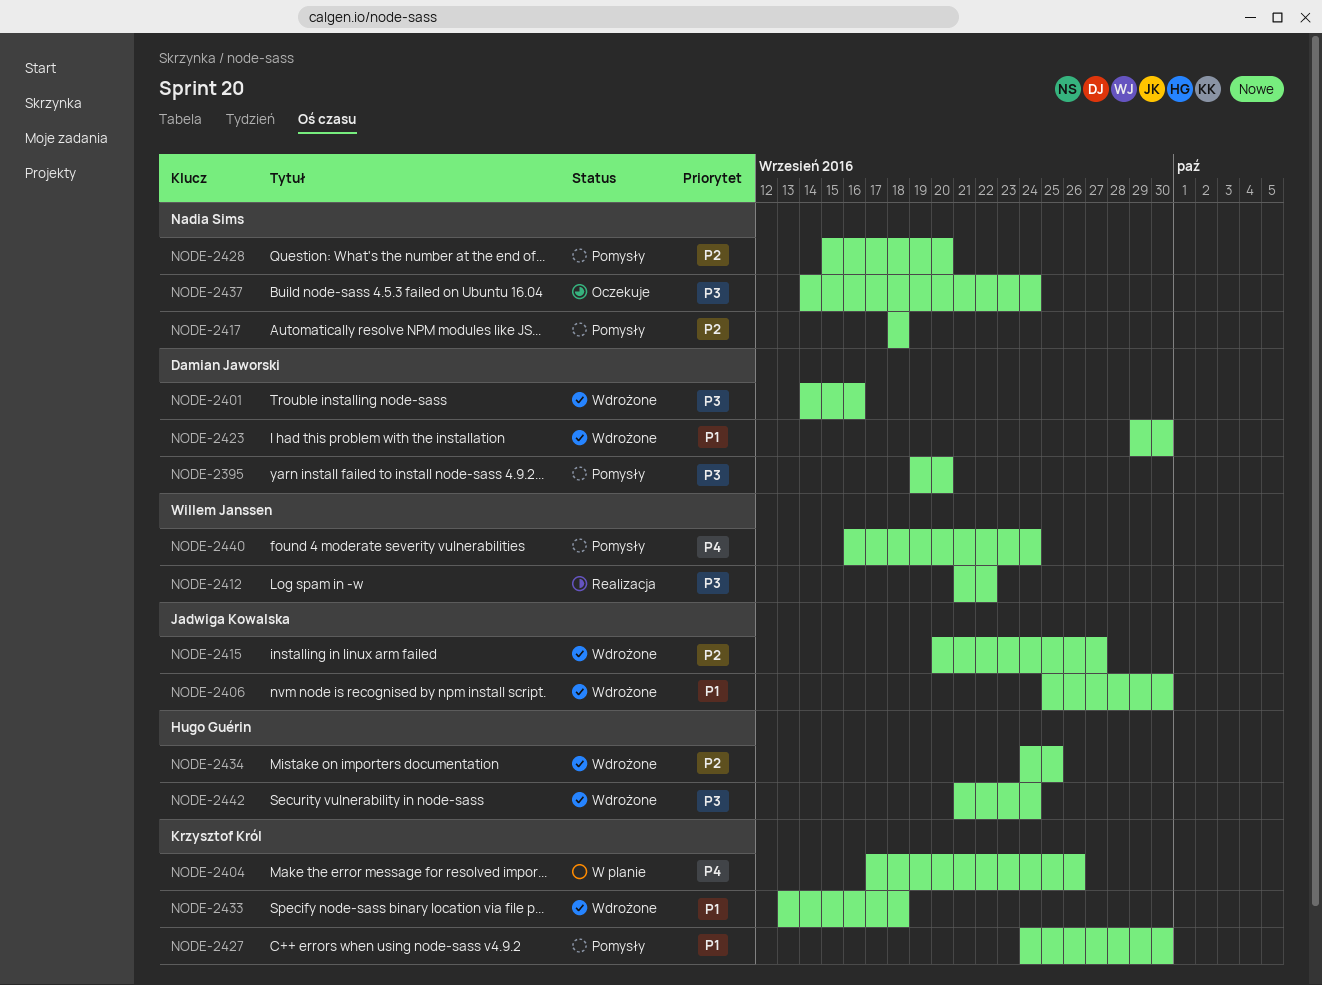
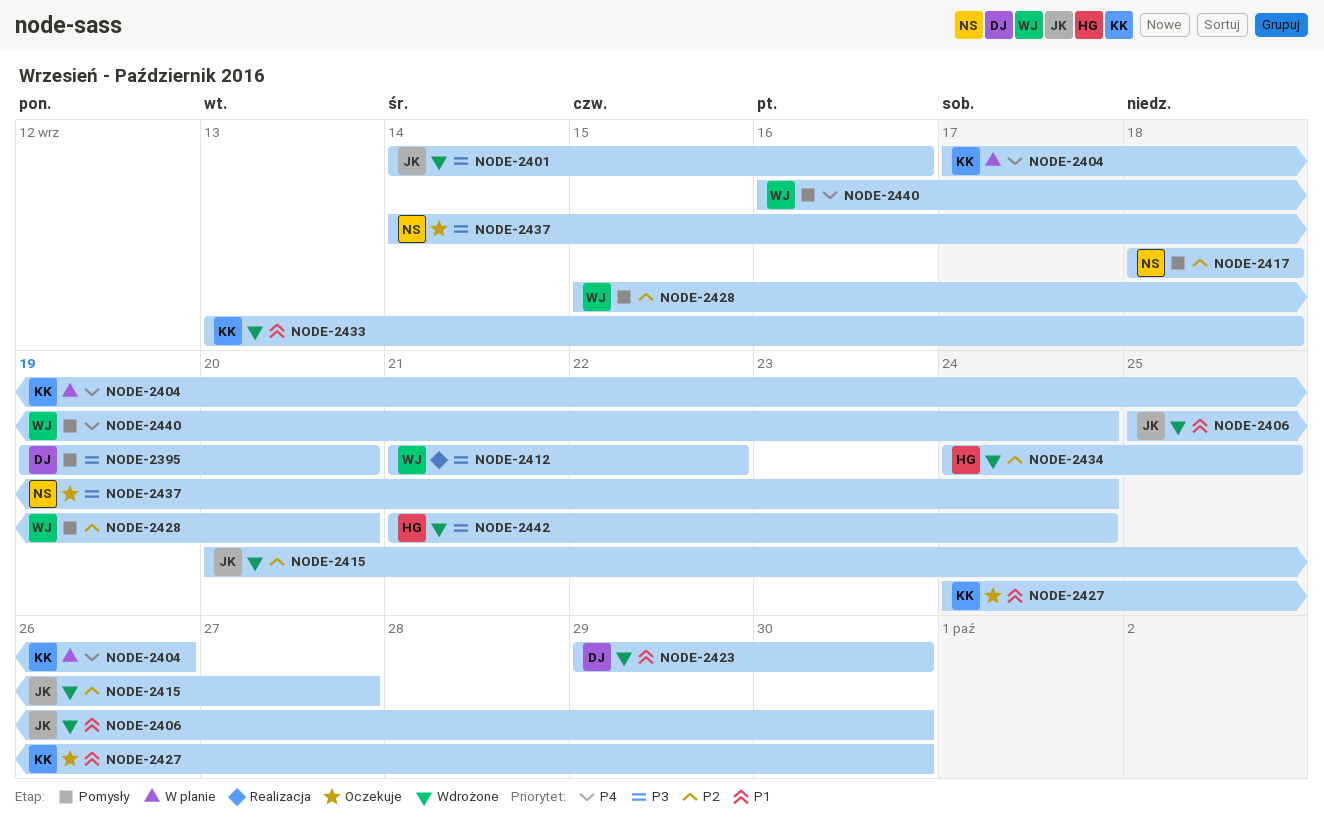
NODE-2401, owner: Damian Jaworski -> Jadwiga Kowalska
NODE-2427, status: Pomysły -> Oczekuje
NODE-2428, owner: Nadia Sims -> Willem Janssen

